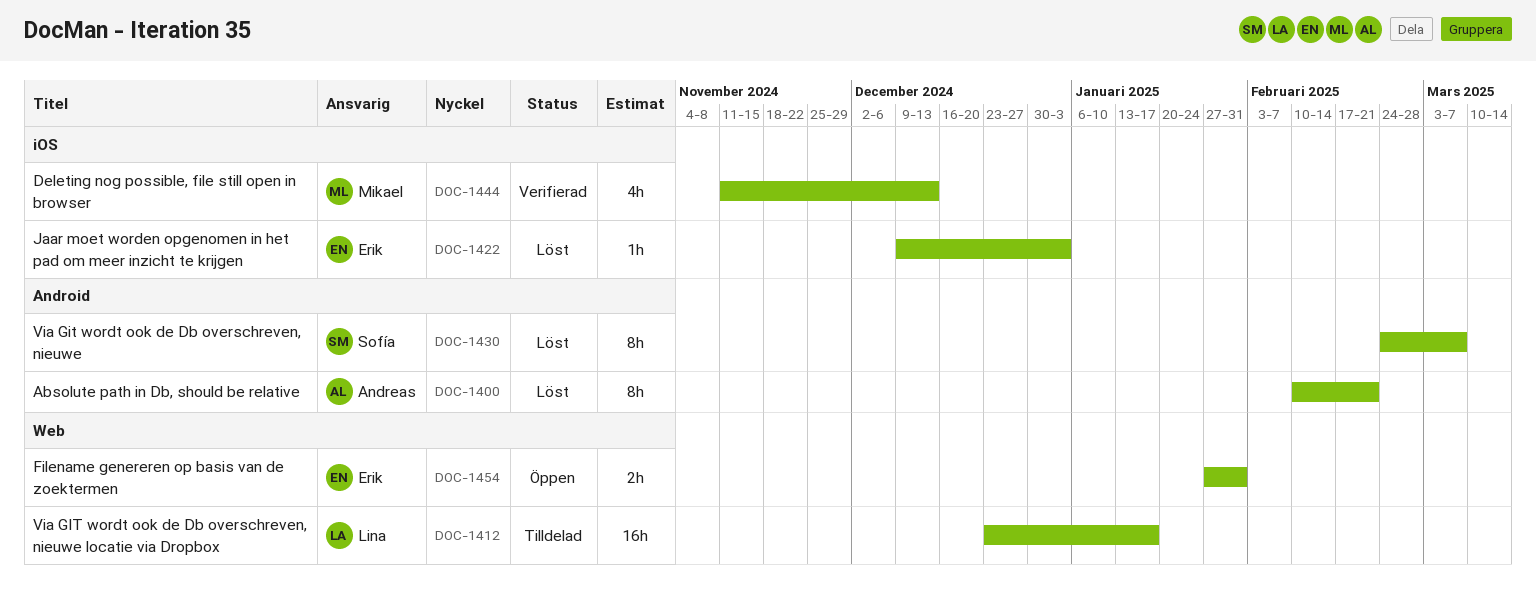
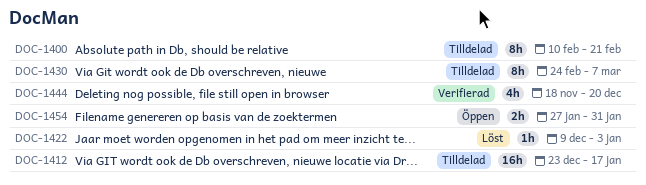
DOC-1400, status: Löst -> Tilldelad
DOC-1430, status: Löst -> Tilldelad
DOC-1444, start: Nov 11 -> Nov 18
DOC-1444, due: Dec 13 -> Dec 20

